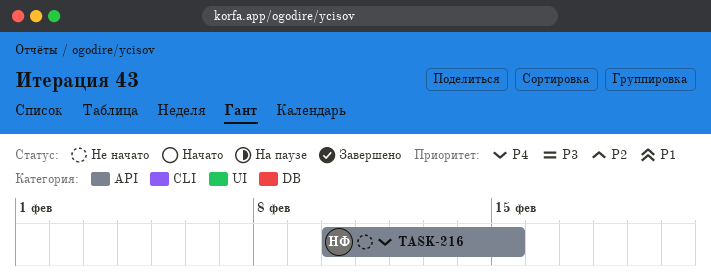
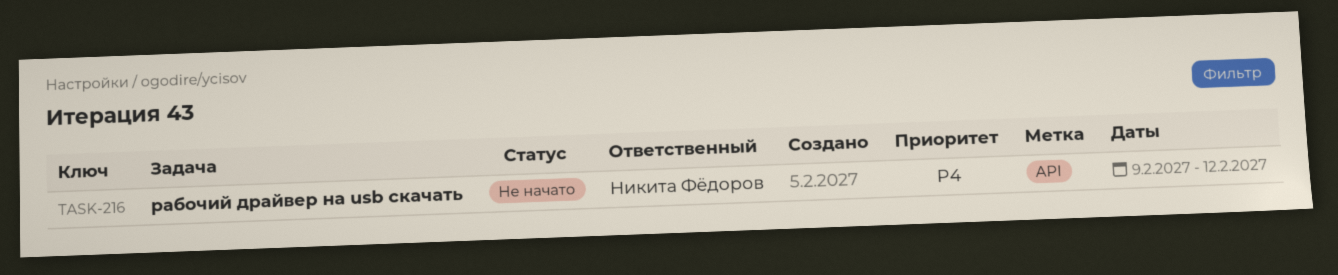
TASK-216, start: Feb 10 -> Feb 9
TASK-216, due: Feb 15 -> Feb 12

